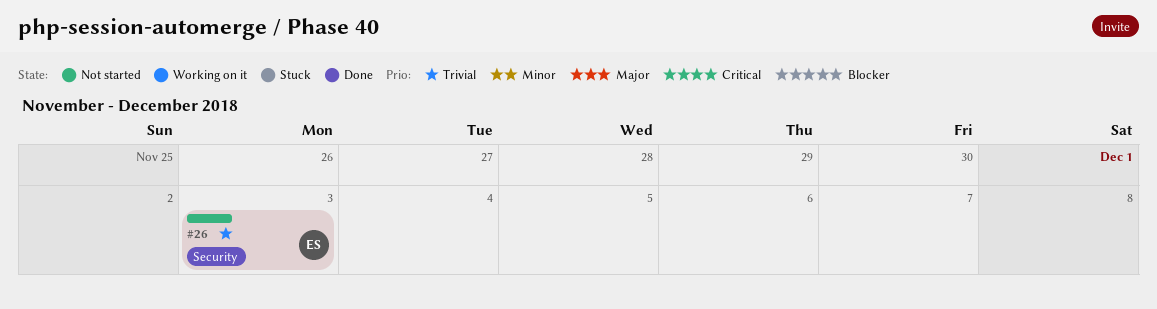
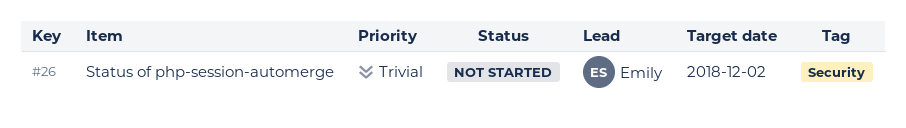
#26, due: Dec 3 -> Dec 2

